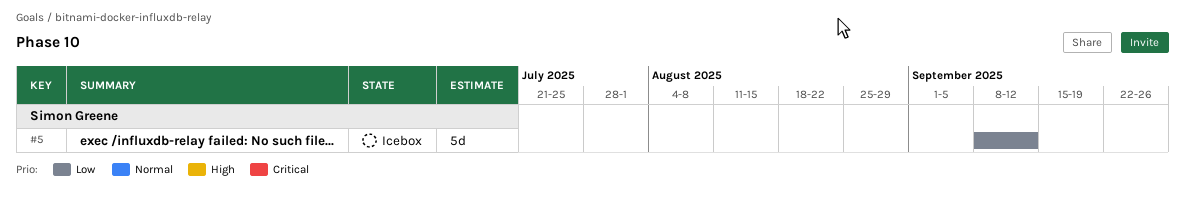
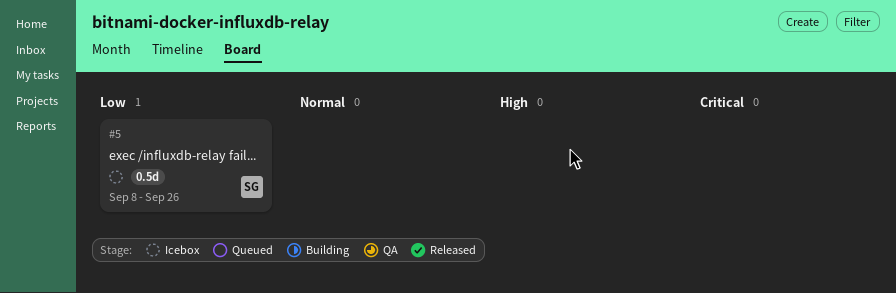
#5, estimate: 5d -> 0.5d
#5, due: Sep 12 -> Sep 26

